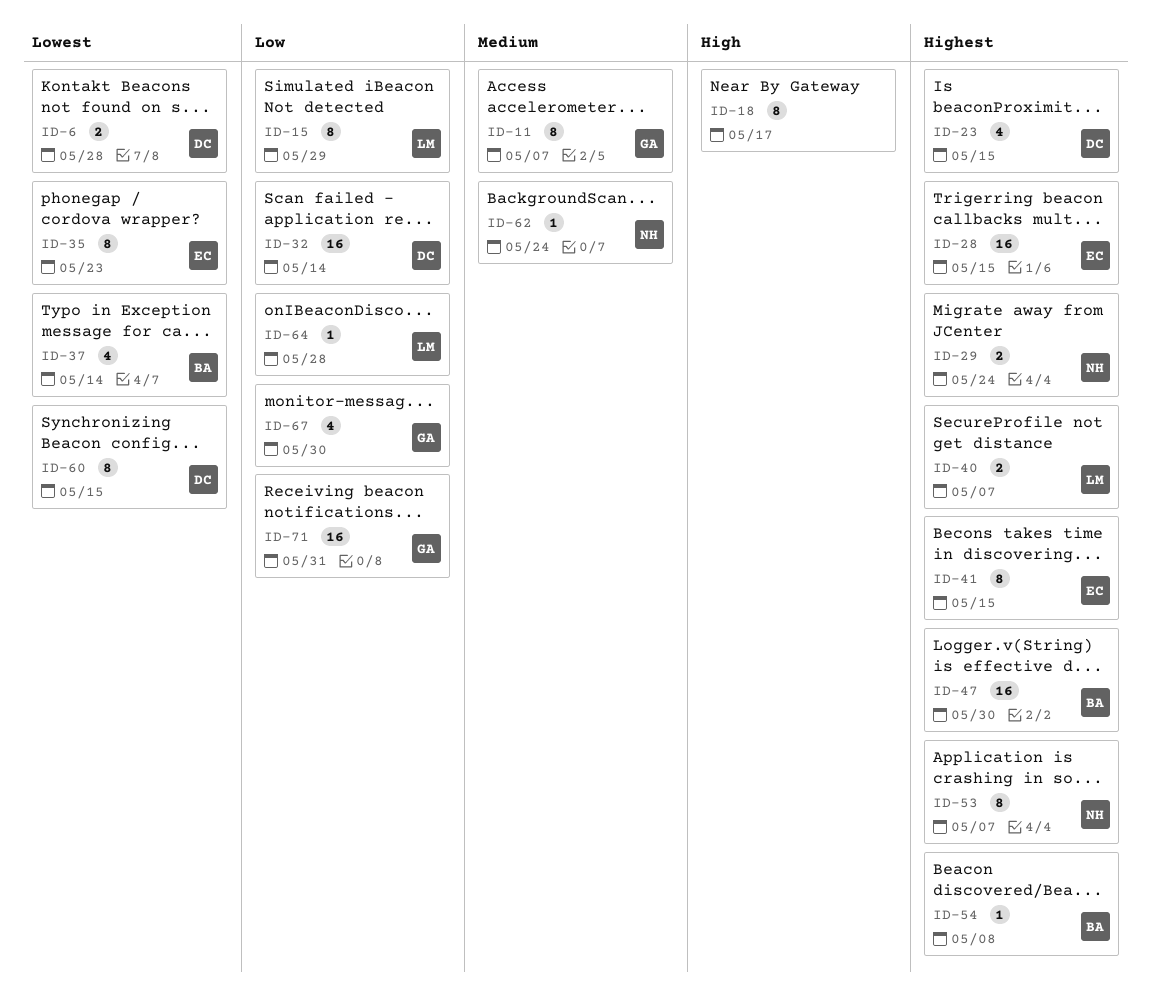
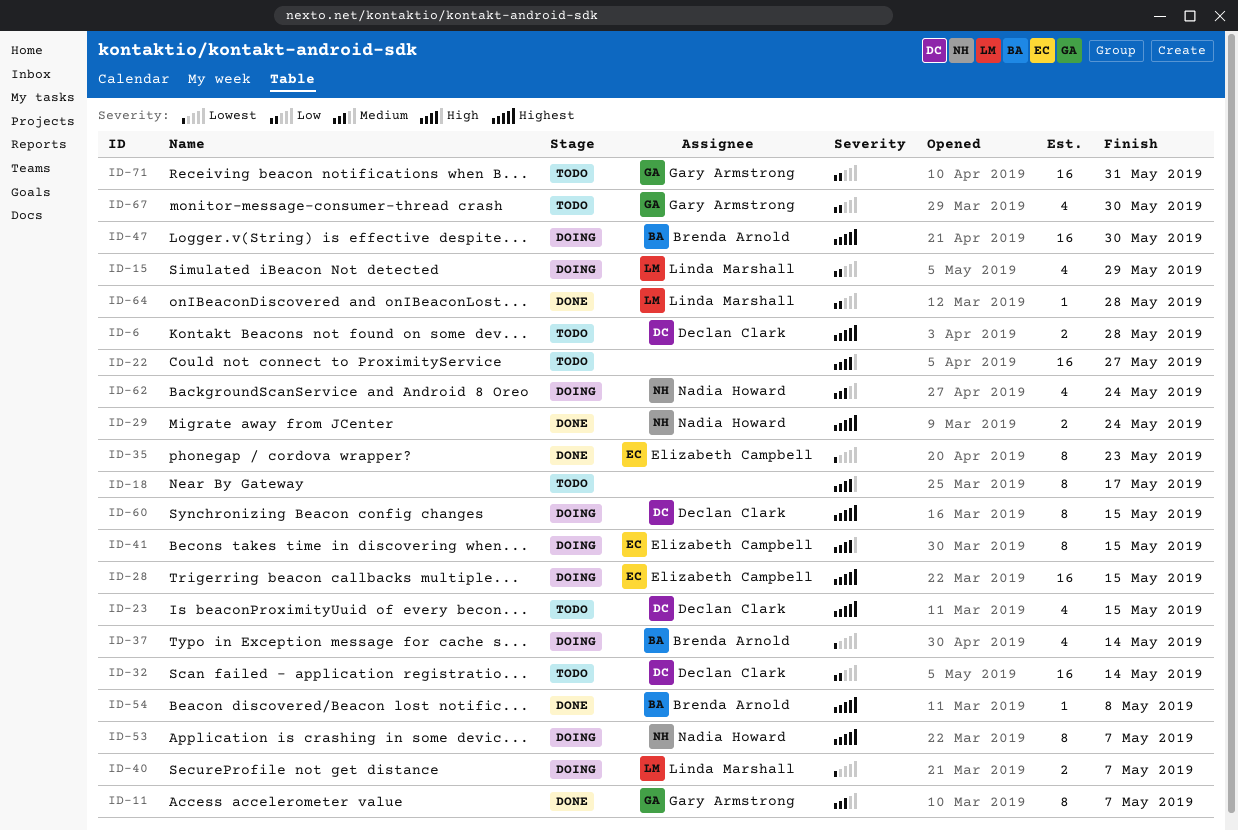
ID-6, priority: Lowest -> Highest
ID-15, estimate: 8 -> 4
ID-22: none -> present
ID-40, priority: Highest -> Lowest
ID-41, priority: Highest -> High
ID-60, priority: Lowest -> Highest
ID-62, estimate: 1 -> 4

